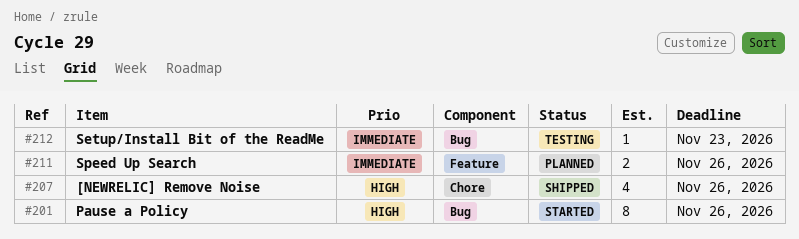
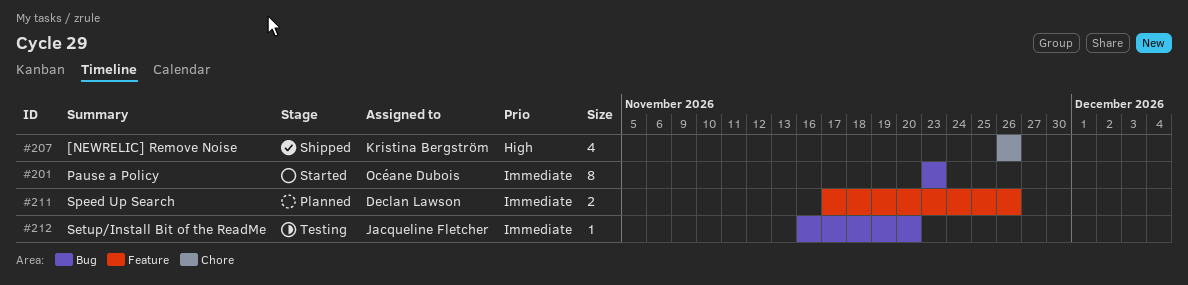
#201, priority: High -> Immediate
#201, due: Nov 26 -> Nov 23
#212, due: Nov 23 -> Nov 20

